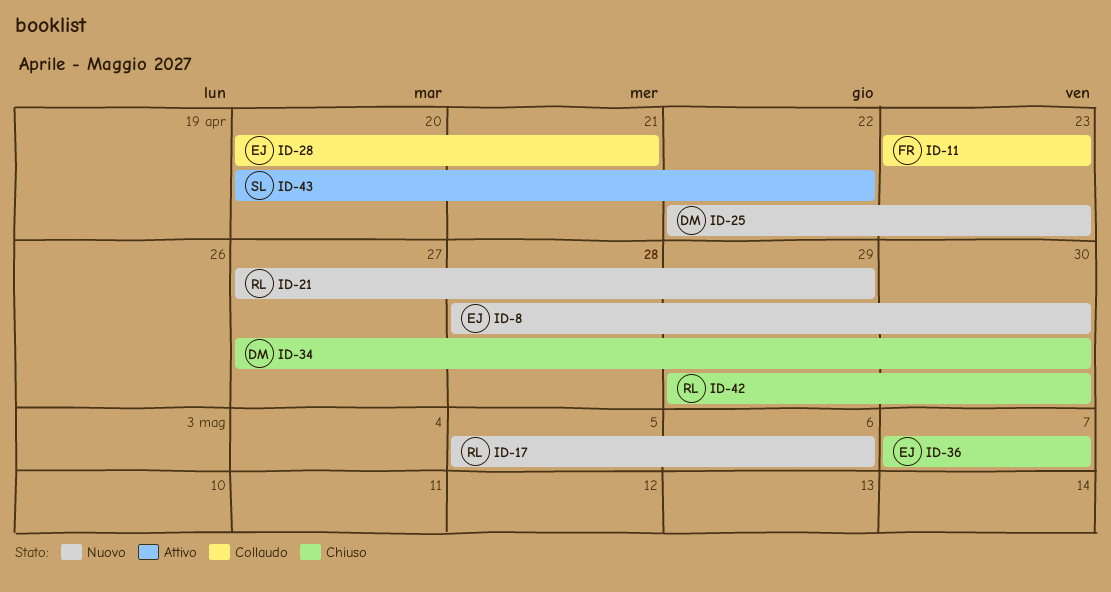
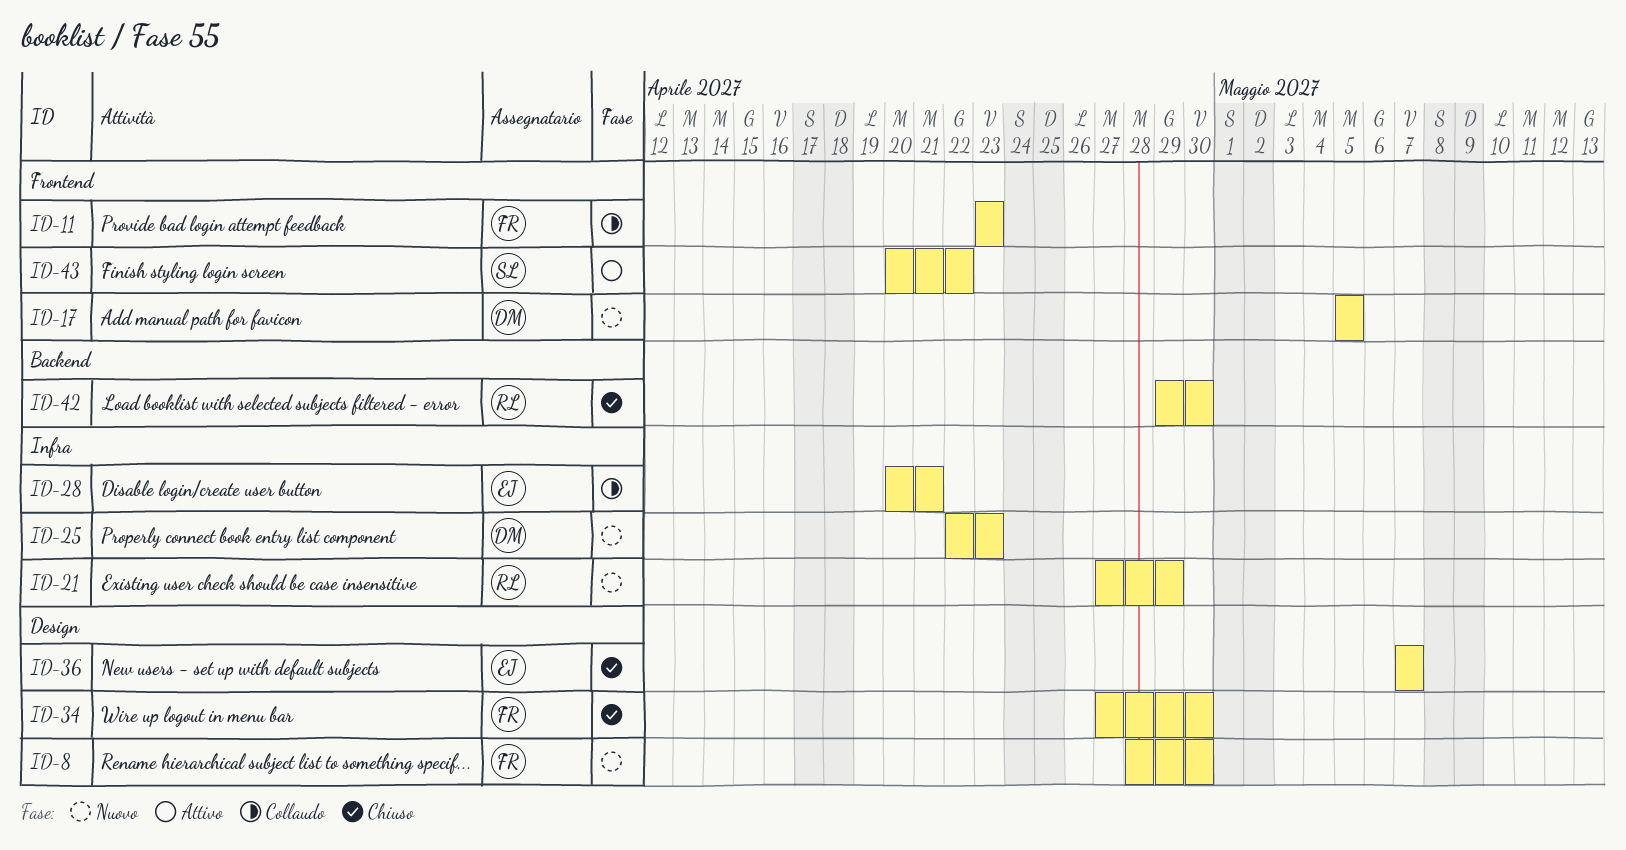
ID-8, owner: EJ -> FR
ID-17, owner: RL -> DM
ID-17, due: May 6 -> May 5
ID-34, owner: DM -> FR

